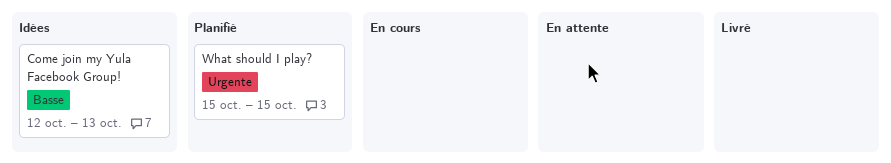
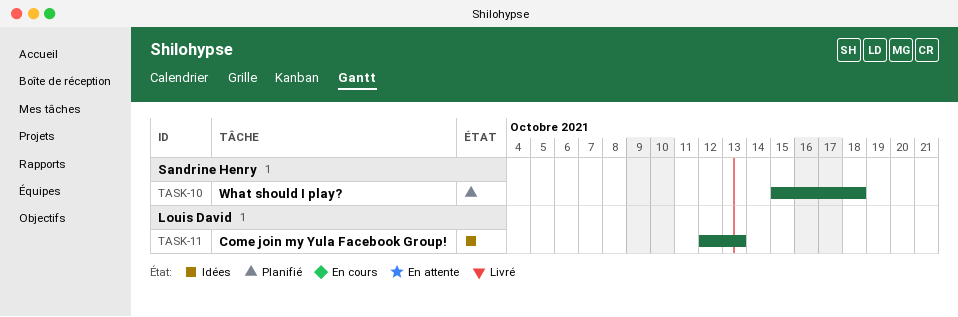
What should I play?, due: Oct 15 -> Oct 18

